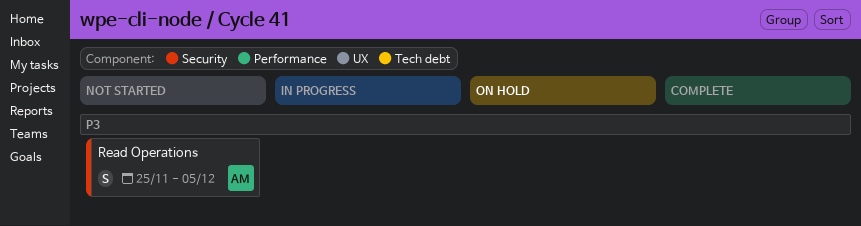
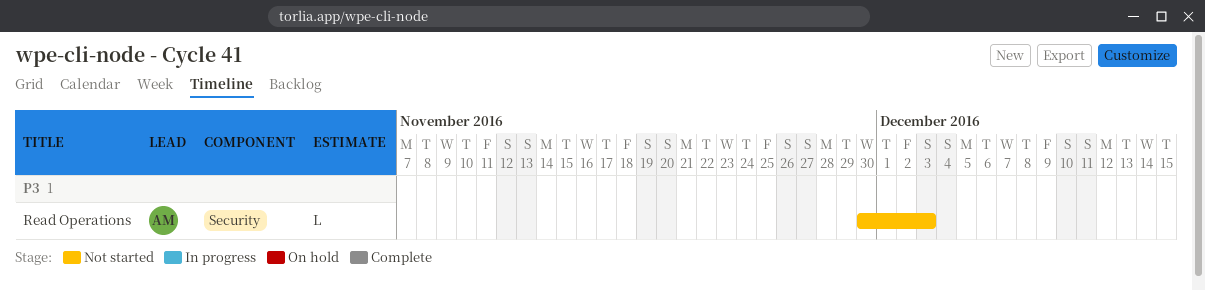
Read Operations, estimate: S -> L
Read Operations, start: Nov 25 -> Nov 30
Read Operations, due: Dec 5 -> Dec 3

